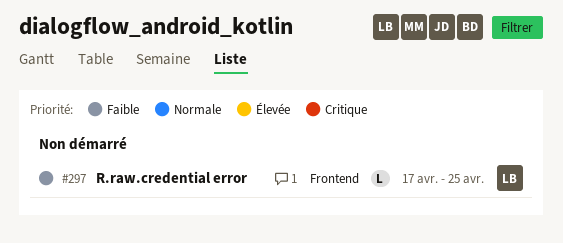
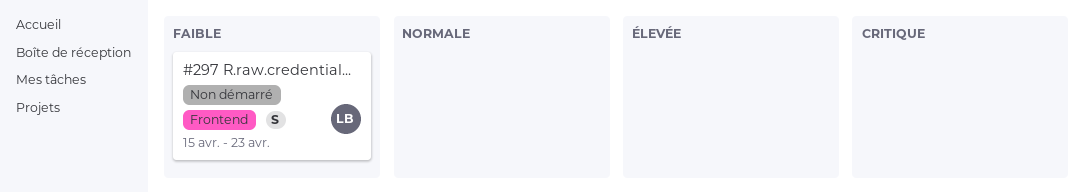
#297, estimate: L -> S
#297, start: Apr 17 -> Apr 15
#297, due: Apr 25 -> Apr 23

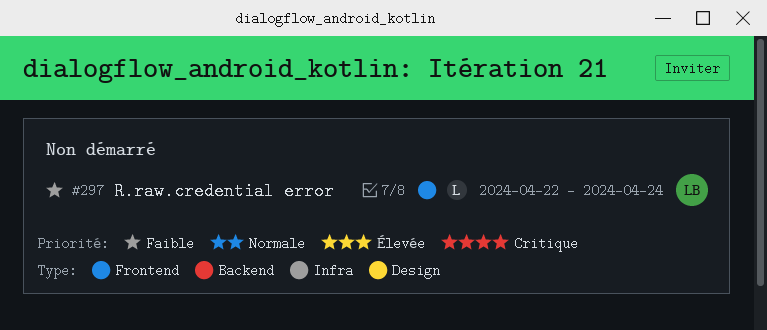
#297, estimate: S -> L
#297, start: Apr 15 -> Apr 22
#297, due: Apr 23 -> Apr 24

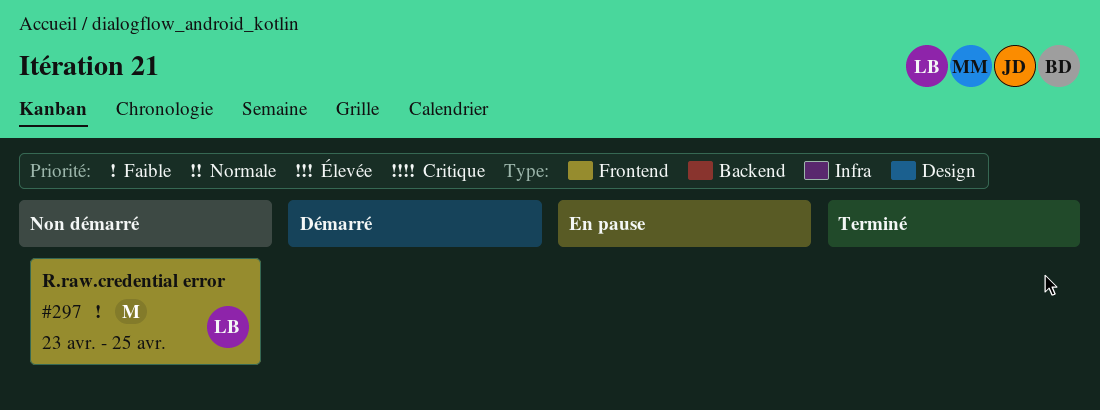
#297, estimate: L -> M
#297, start: Apr 22 -> Apr 23
#297, due: Apr 24 -> Apr 25

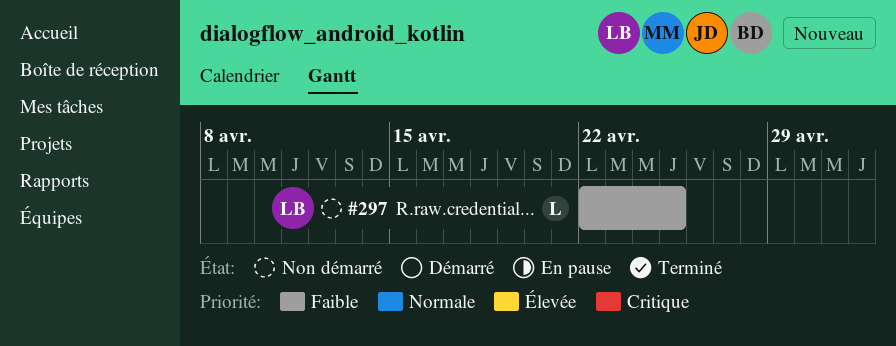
#297, estimate: M -> L
#297, start: Apr 23 -> Apr 22

